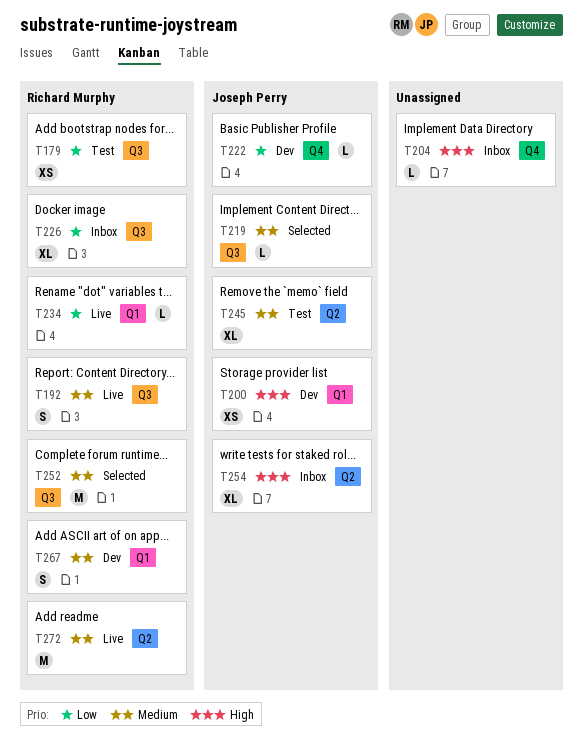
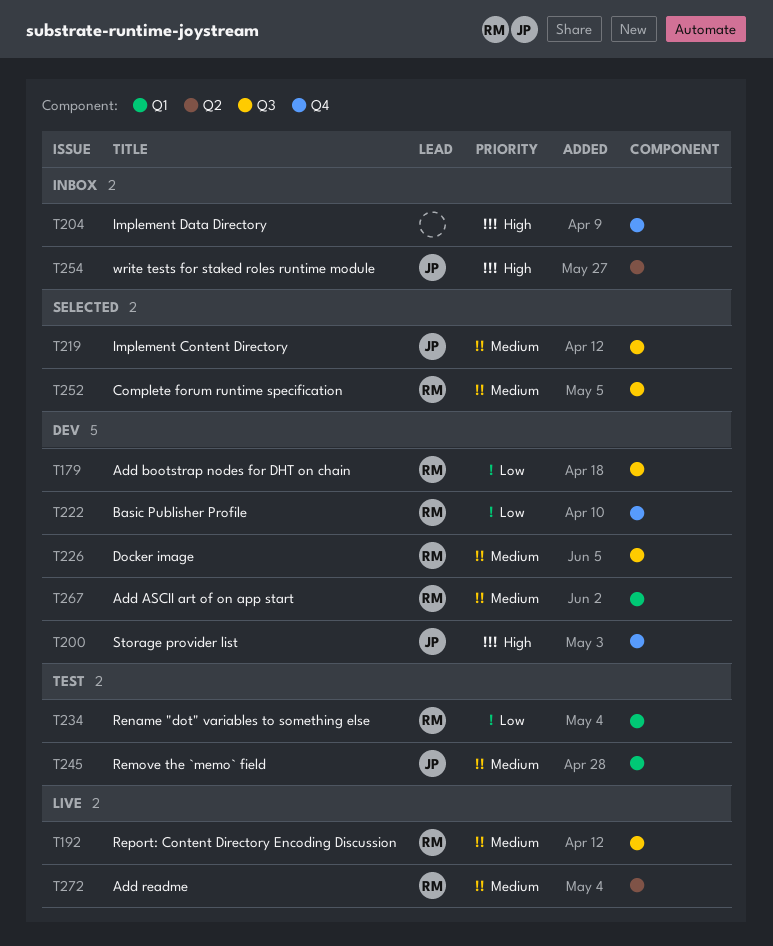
T179, status: Test -> Dev
T200, label: Q1 -> Q4
T222, owner: Joseph Perry -> Richard Murphy
T226, status: Inbox -> Dev
T226, priority: Low -> Medium
T234, status: Live -> Test
T245, label: Q2 -> Q1

